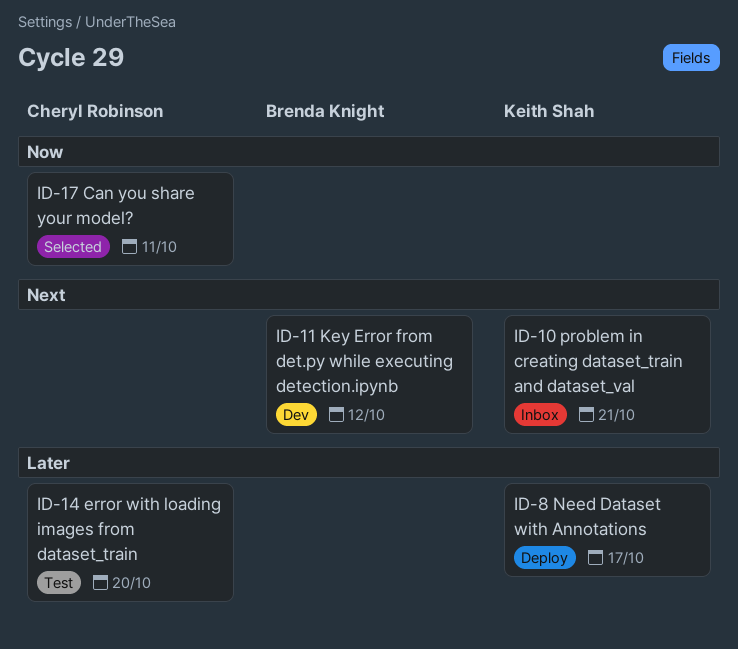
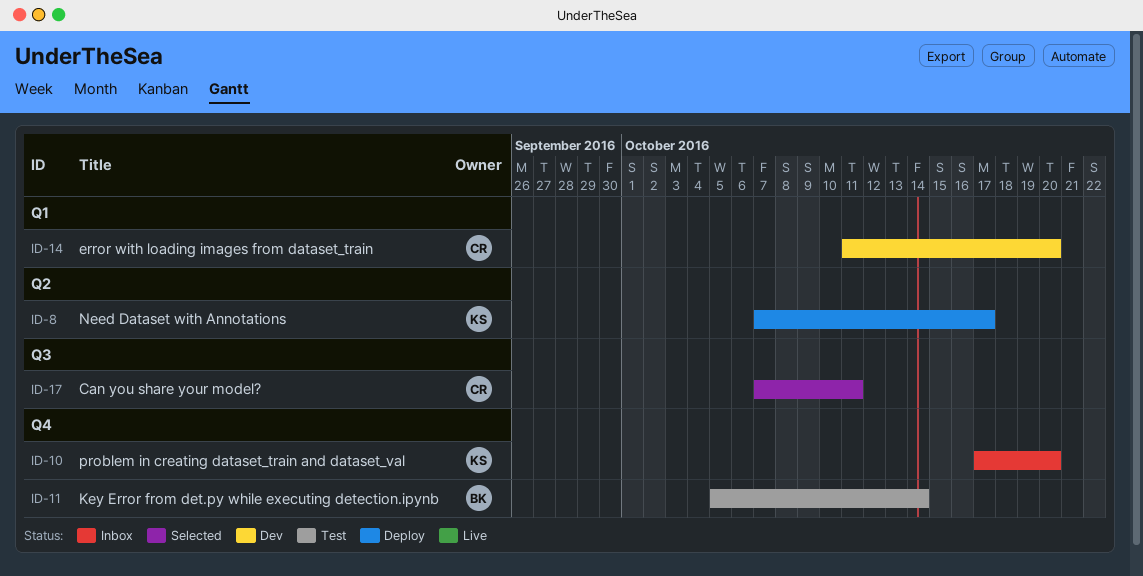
ID-10, due: Oct 21 -> Oct 20
ID-11, status: Dev -> Test
ID-11, due: Oct 12 -> Oct 14
ID-14, status: Test -> Dev

